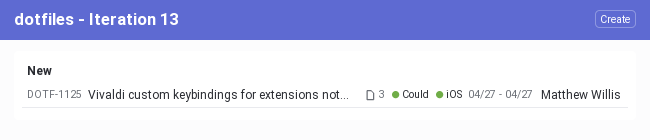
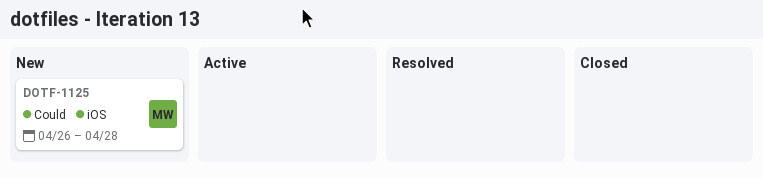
DOTF-1125, start: Apr 27 -> Apr 26
DOTF-1125, due: Apr 27 -> Apr 28

